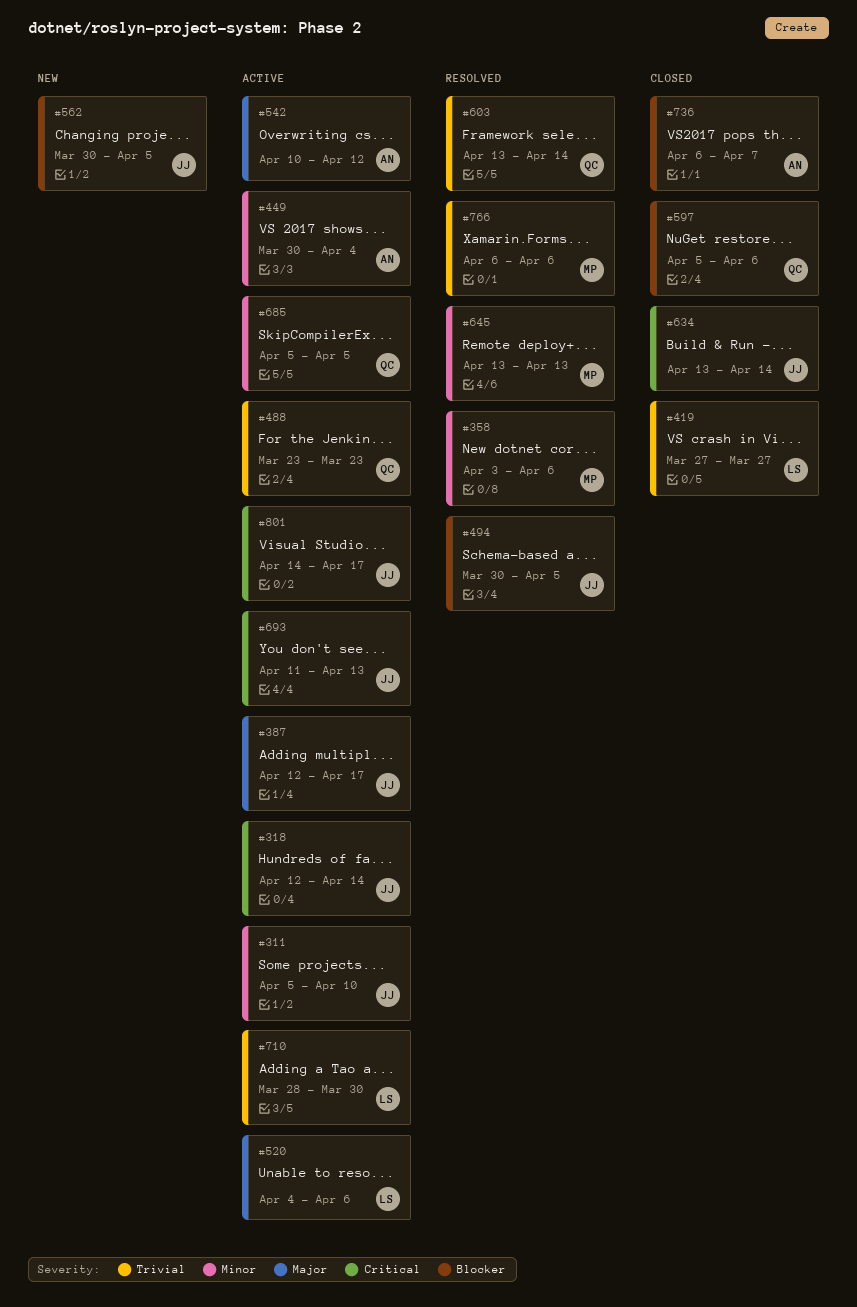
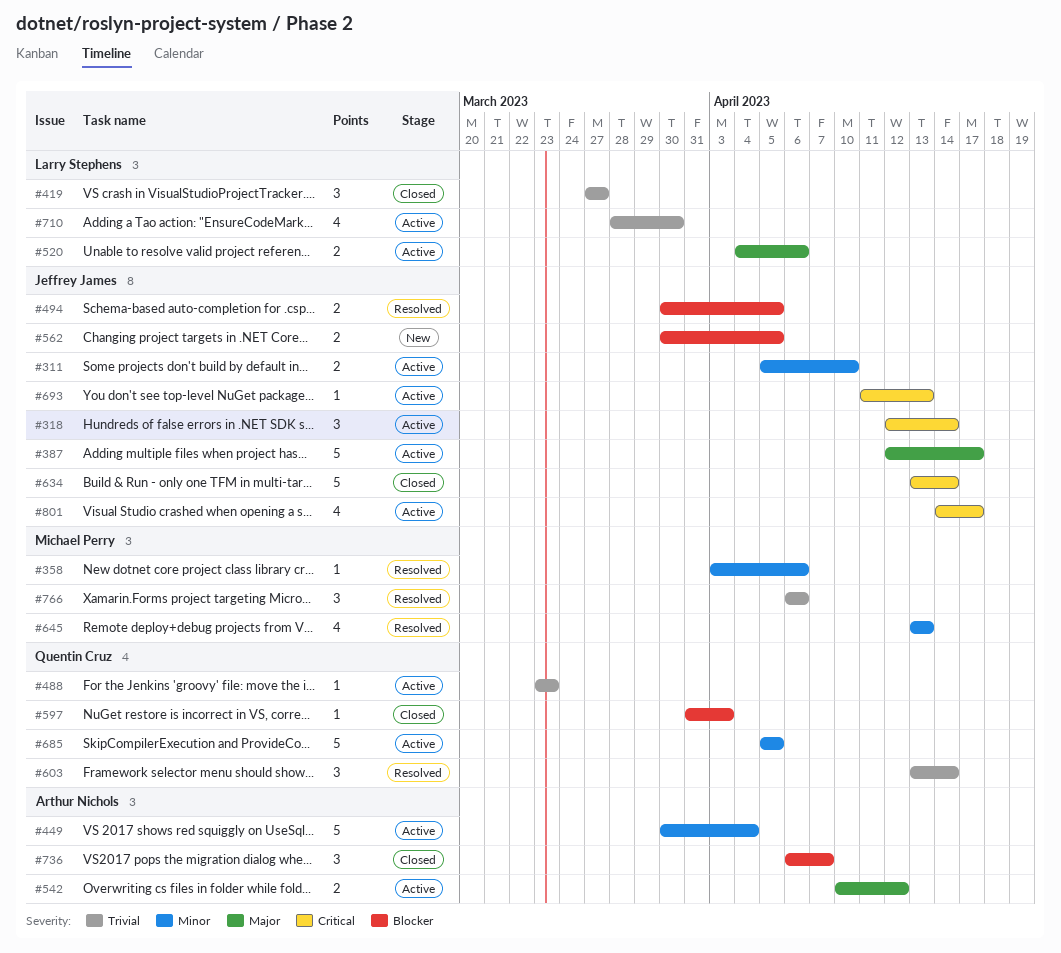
#597, start: Apr 5 -> Mar 31
#597, due: Apr 6 -> Apr 3

